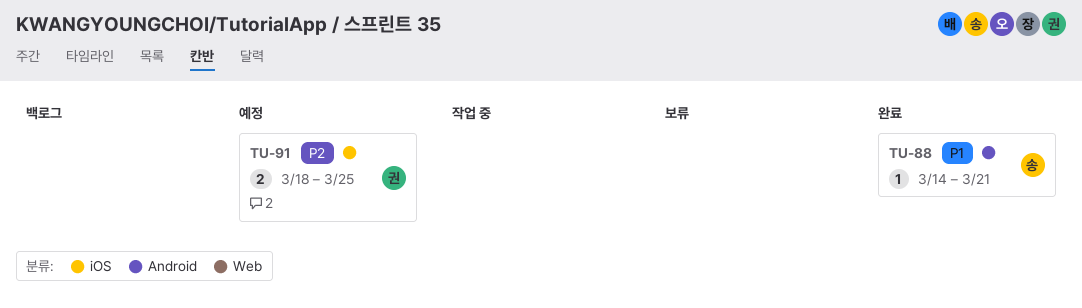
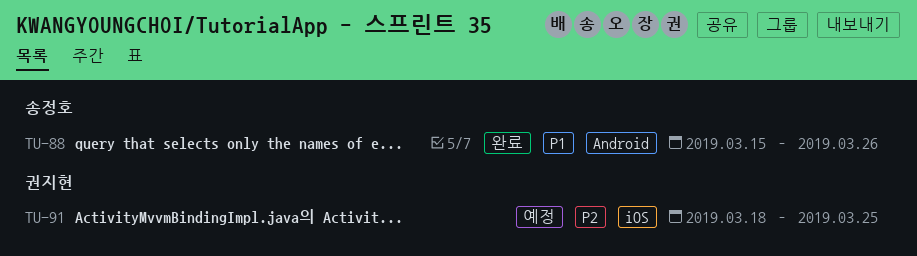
TU-88, start: Mar 14 -> Mar 15
TU-88, due: Mar 21 -> Mar 26

